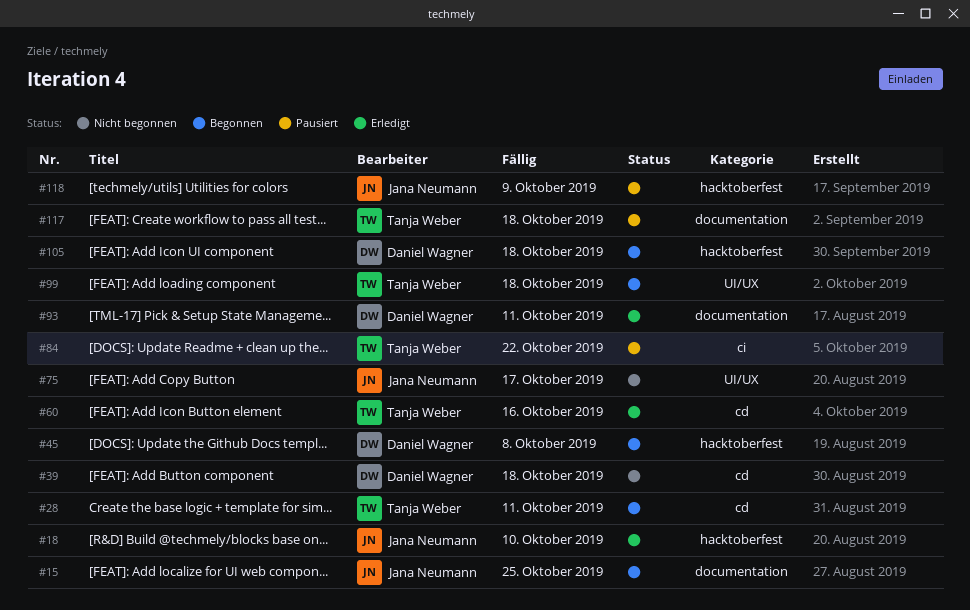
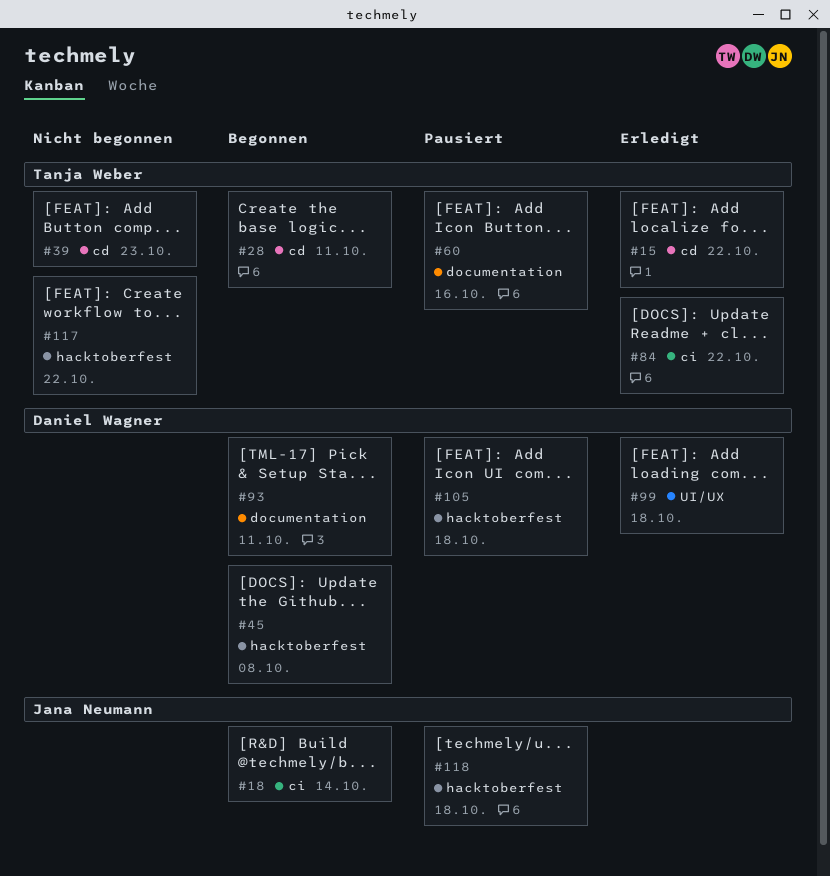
#15, status: Begonnen -> Erledigt
#15, owner: Jana Neumann -> Tanja Weber
#15, label: documentation -> cd
#15, due: Oct 25 -> Oct 22
#18, status: Erledigt -> Begonnen
#18, label: hacktoberfest -> ci
#18, due: Oct 10 -> Oct 14
#39, owner: Daniel Wagner -> Tanja Weber
#39, due: Oct 18 -> Oct 23
#60, status: Erledigt -> Pausiert
#60, label: cd -> documentation
#75: present -> none
#84, status: Pausiert -> Erledigt
#93, status: Erledigt -> Begonnen
#99, status: Begonnen -> Erledigt
#99, owner: Tanja Weber -> Daniel Wagner
#105, status: Begonnen -> Pausiert
#117, status: Pausiert -> Nicht begonnen
#117, label: documentation -> hacktoberfest
#117, due: Oct 18 -> Oct 22
#118, due: Oct 9 -> Oct 18

